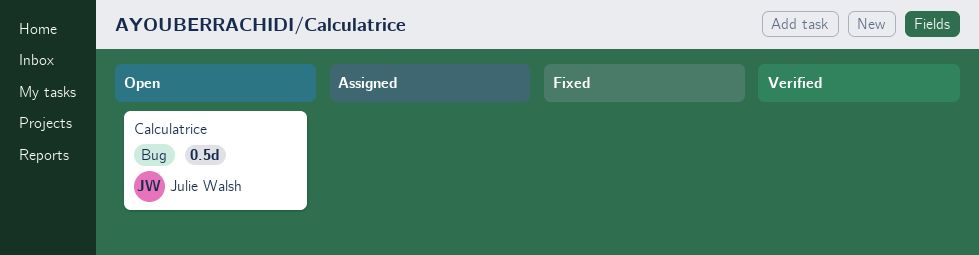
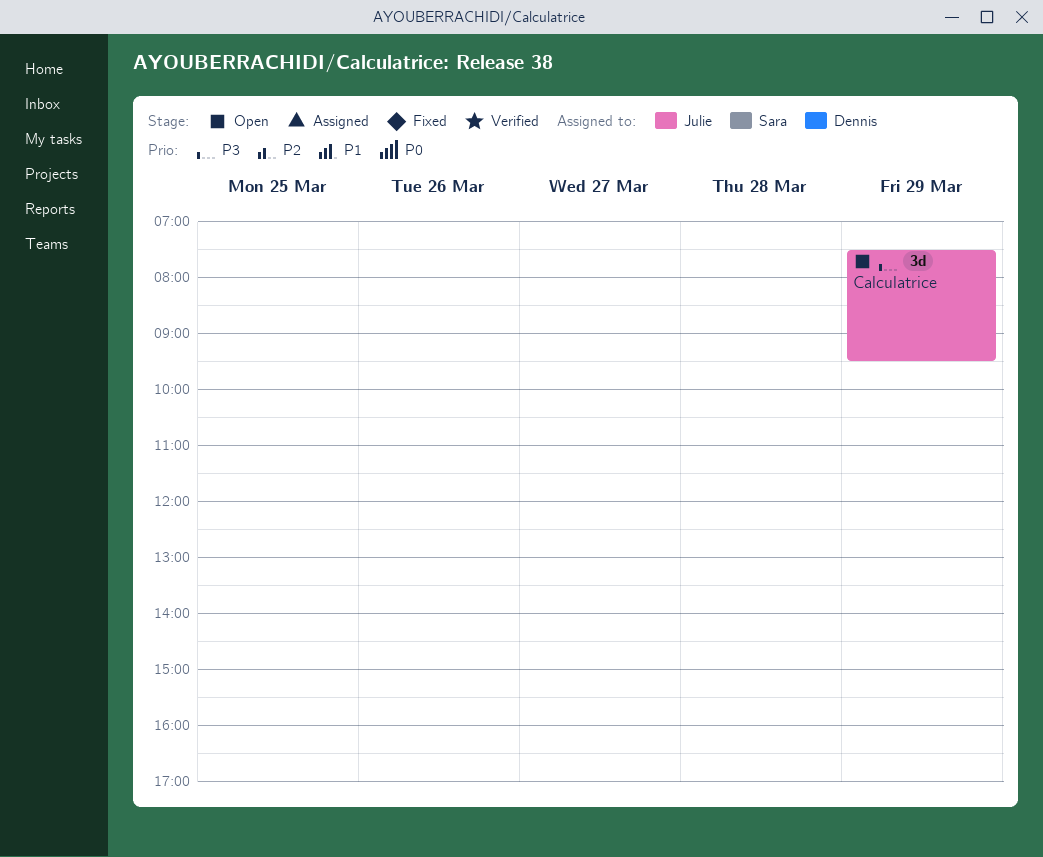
Calculatrice, estimate: 0.5d -> 3d

